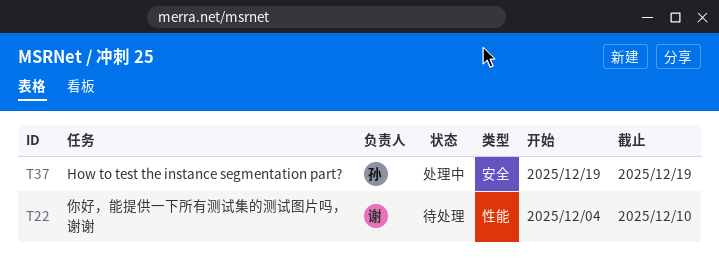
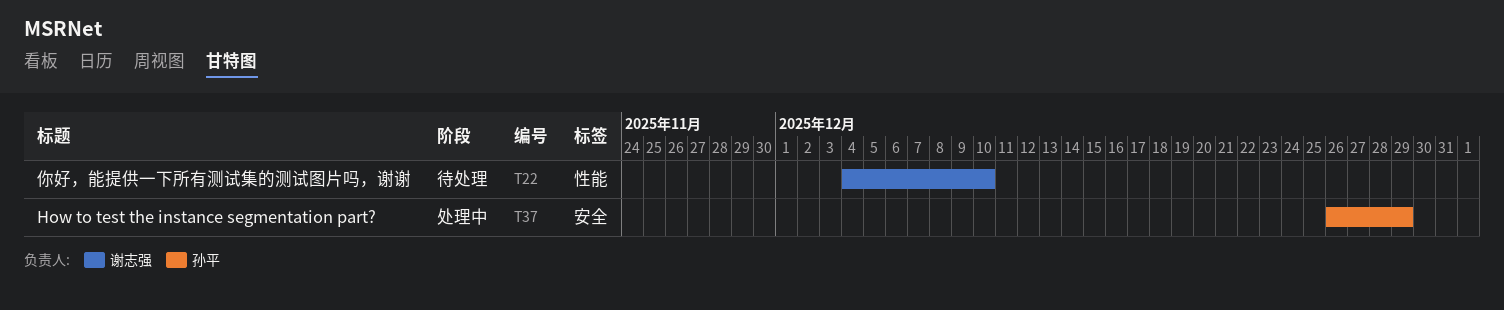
T37, start: Dec 19 -> Dec 26
T37, due: Dec 19 -> Dec 29

